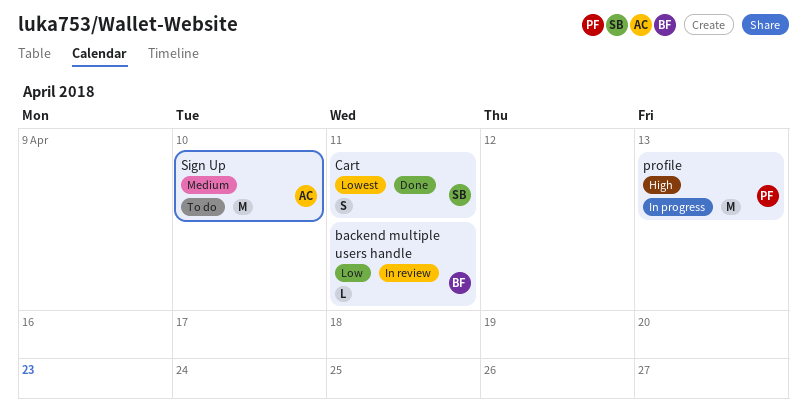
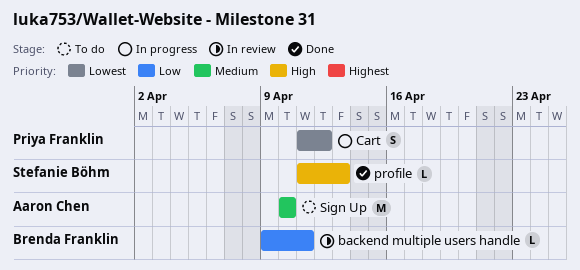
Cart, status: Done -> In progress
Cart, owner: Stefanie Böhm -> Priya Franklin
Cart, due: Apr 11 -> Apr 12
profile, status: In progress -> Done
profile, owner: Priya Franklin -> Stefanie Böhm
profile, estimate: M -> L

